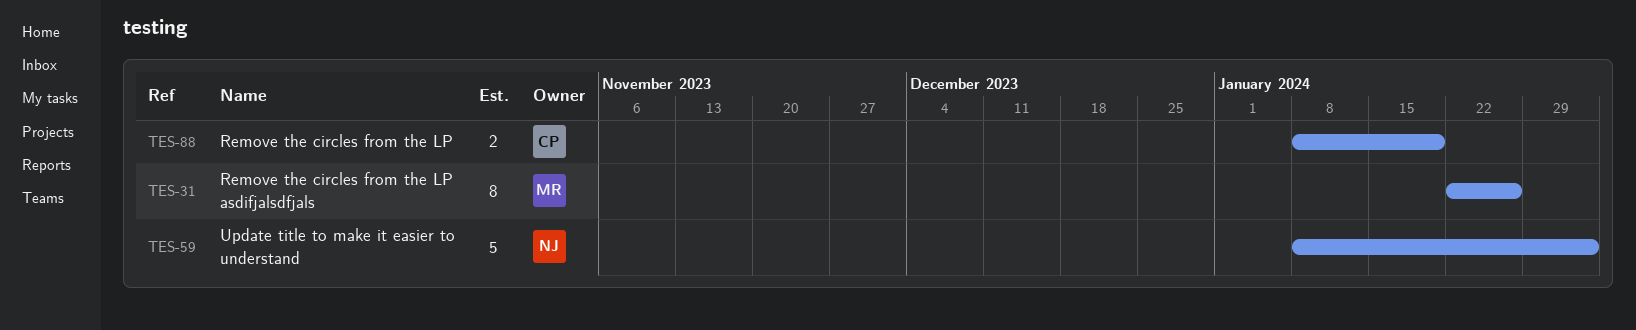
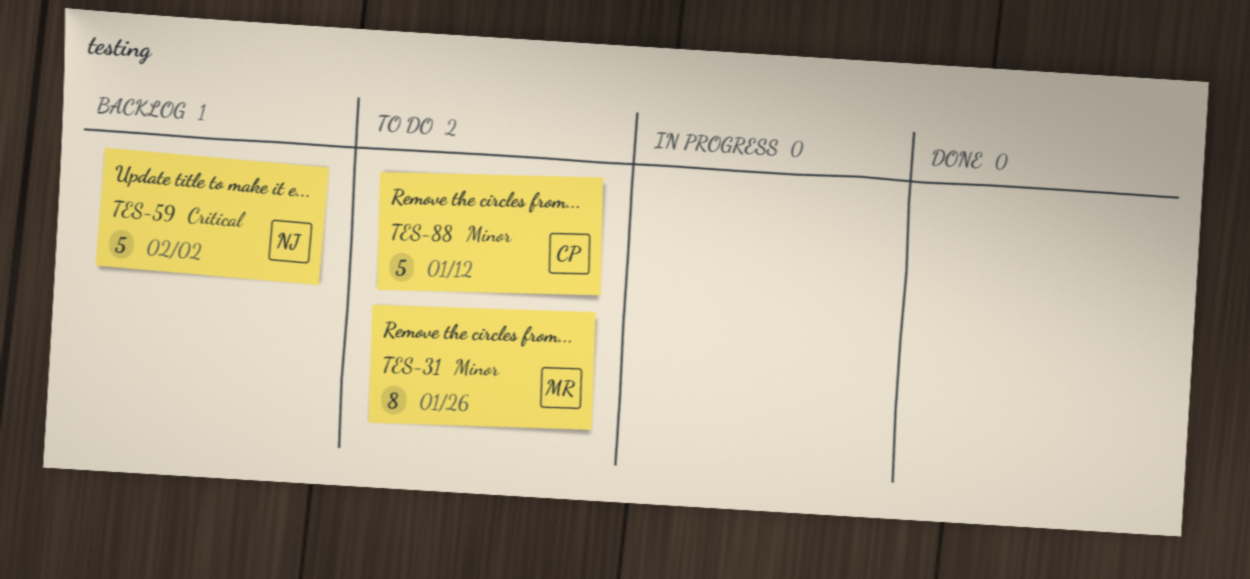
TES-88, estimate: 2 -> 5
TES-88, due: Jan 19 -> Jan 12

